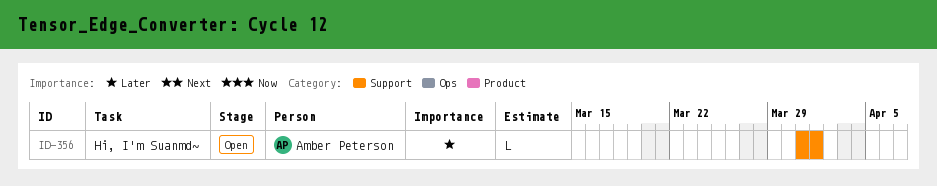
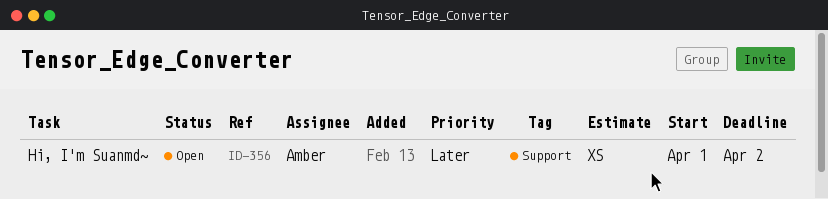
ID-356, estimate: L -> XS
ID-356, start: Mar 31 -> Apr 1
ID-356, due: Apr 1 -> Apr 2

